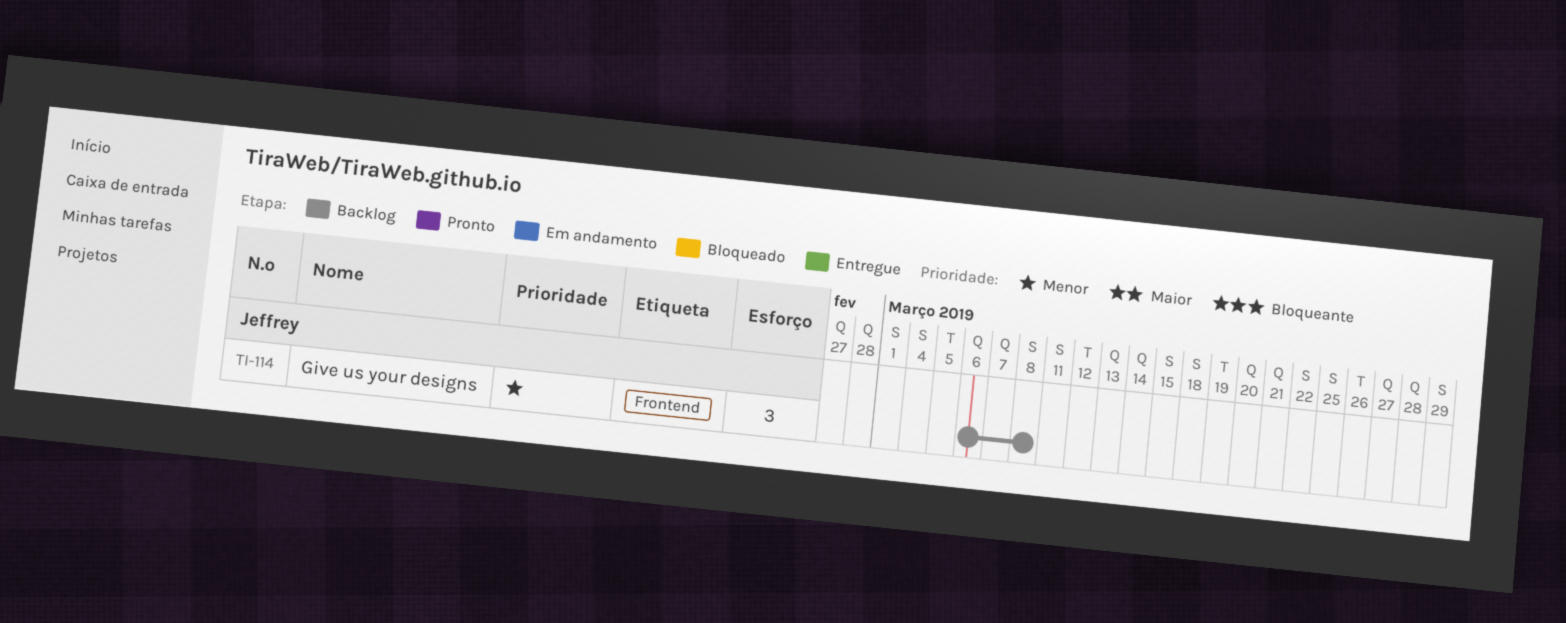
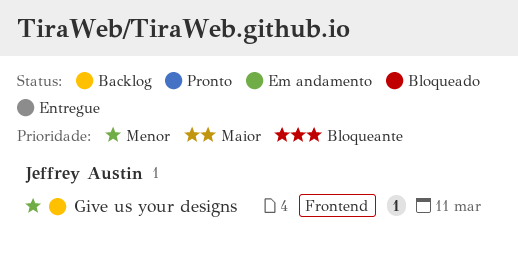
Give us your designs, estimate: 3 -> 1
Give us your designs, due: Mar 8 -> Mar 11

